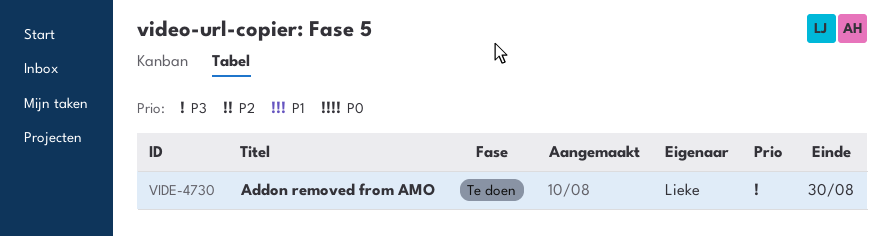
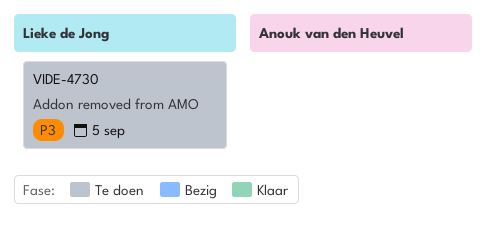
VIDE-4730, due: Aug 30 -> Sep 5

